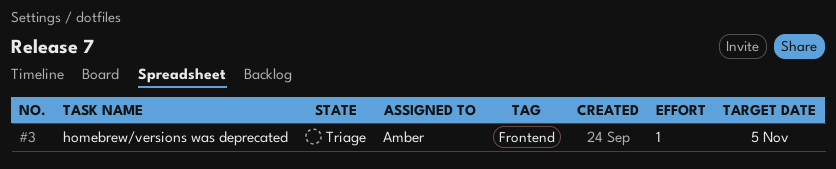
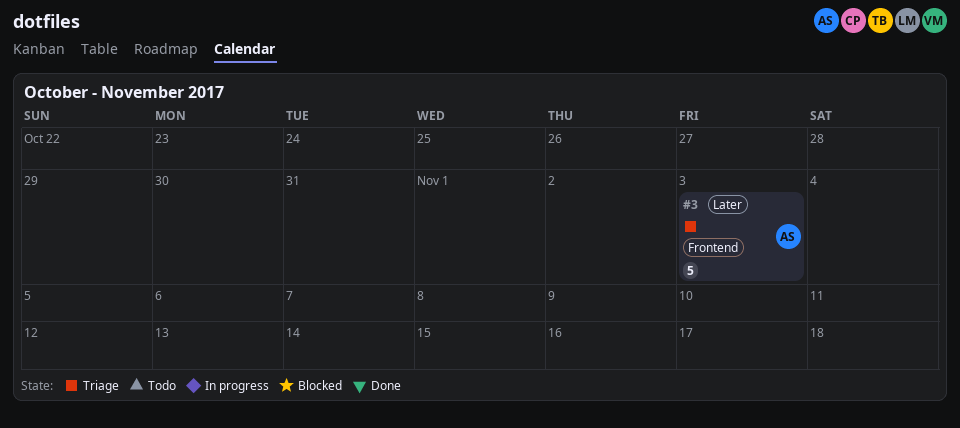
#3, estimate: 1 -> 5
#3, due: Nov 5 -> Nov 3

